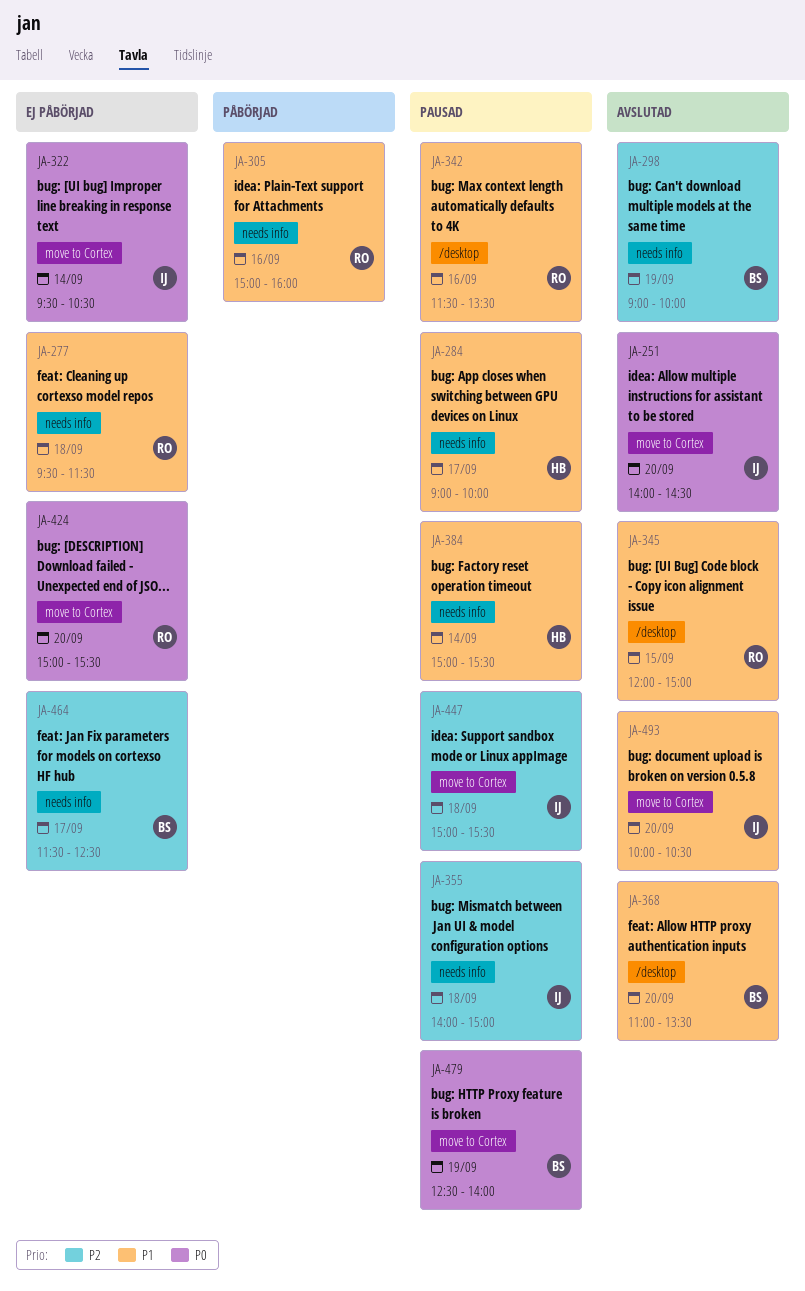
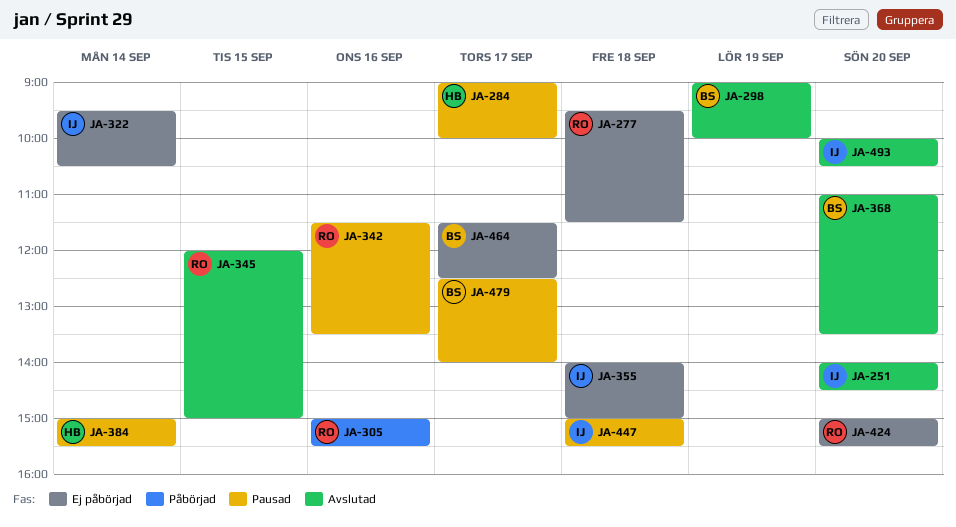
JA-305, ends: 16:00 -> 15:30
JA-355, status: Pausad -> Ej påbörjad
JA-479, day: Sep 19 -> Sep 17

